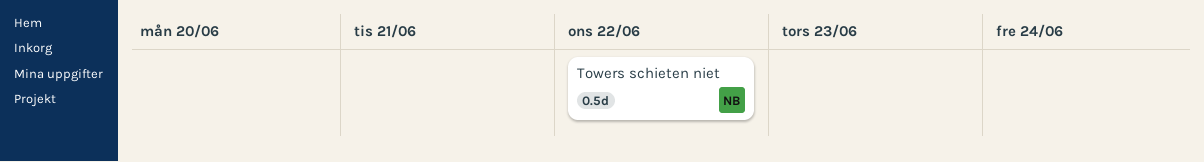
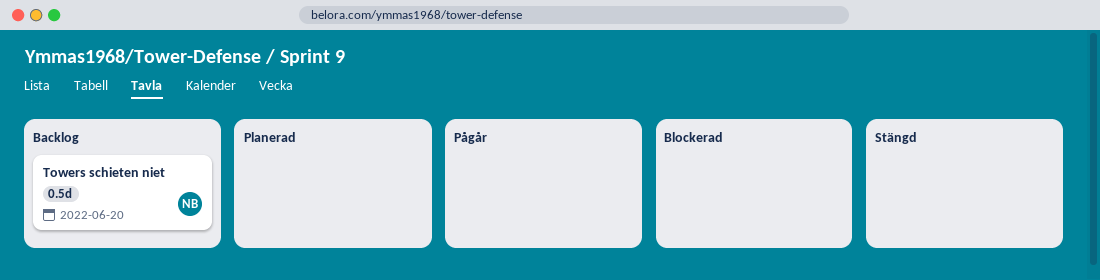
Towers schieten niet, due: Jun 22 -> Jun 20

